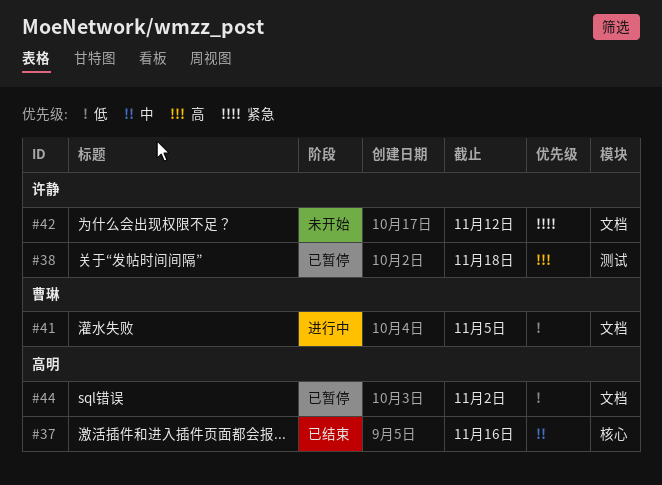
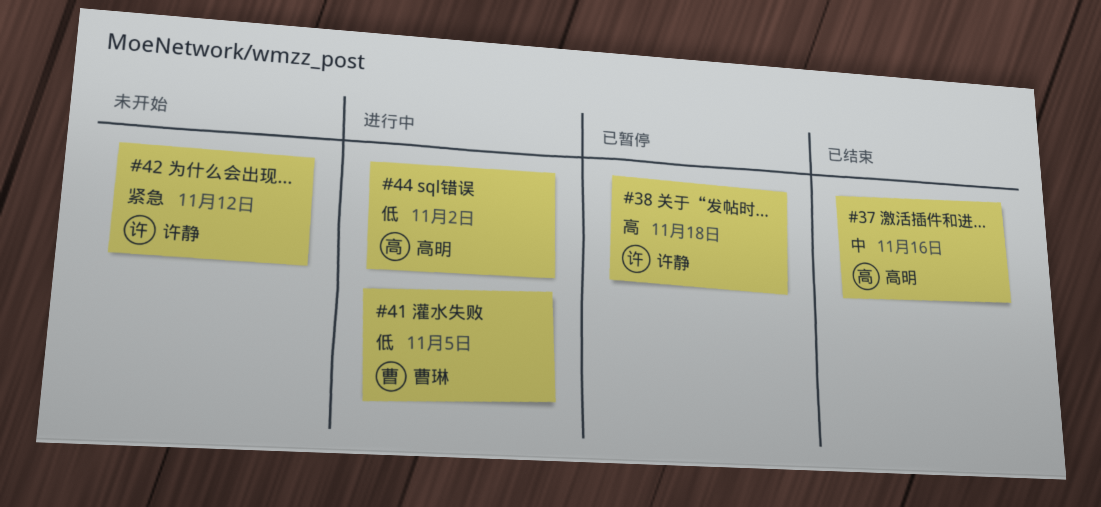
#44, status: 已暂停 -> 进行中

